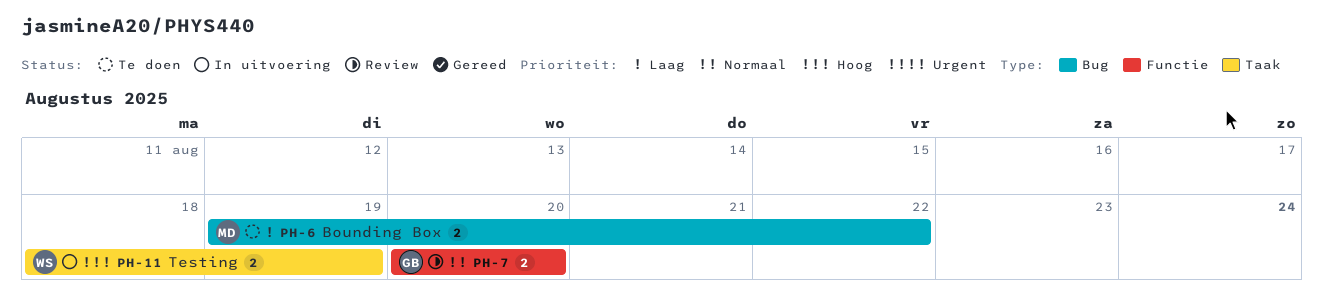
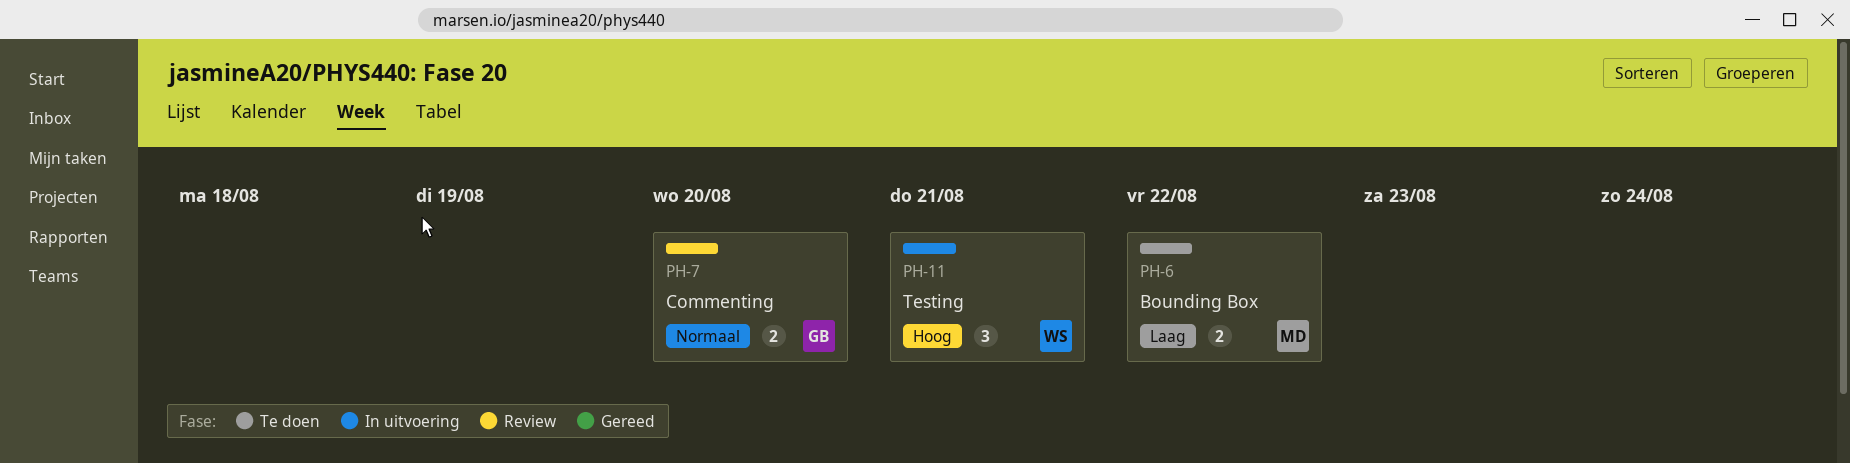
PH-11, estimate: 2 -> 3
PH-11, due: Aug 19 -> Aug 21

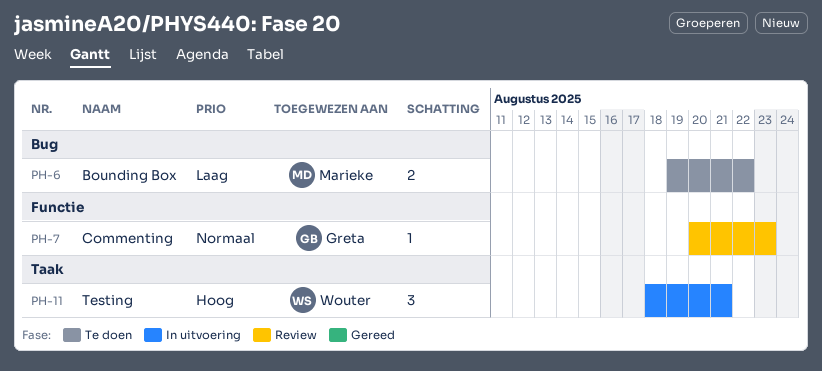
PH-7, estimate: 2 -> 1
PH-7, due: Aug 20 -> Aug 23

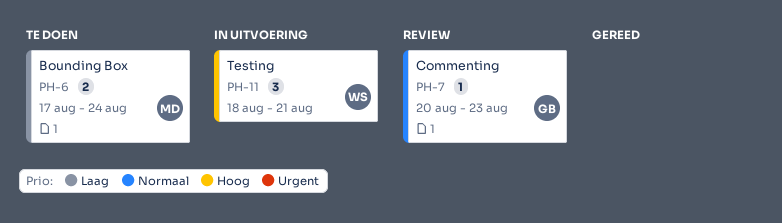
PH-6, start: Aug 19 -> Aug 17
PH-6, due: Aug 22 -> Aug 24

